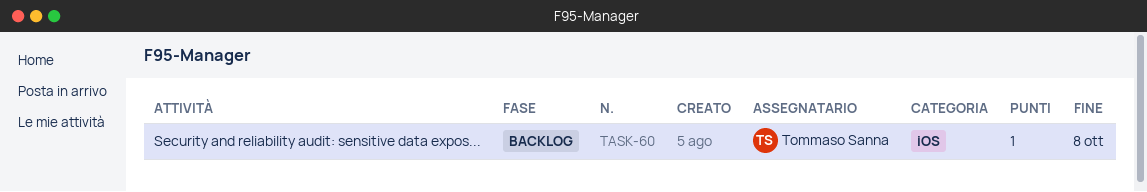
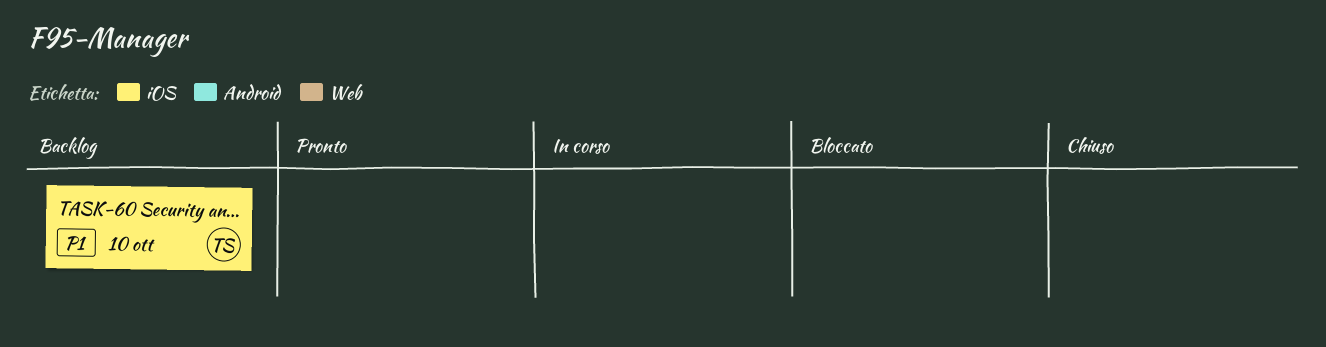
TASK-60, due: Oct 8 -> Oct 10

